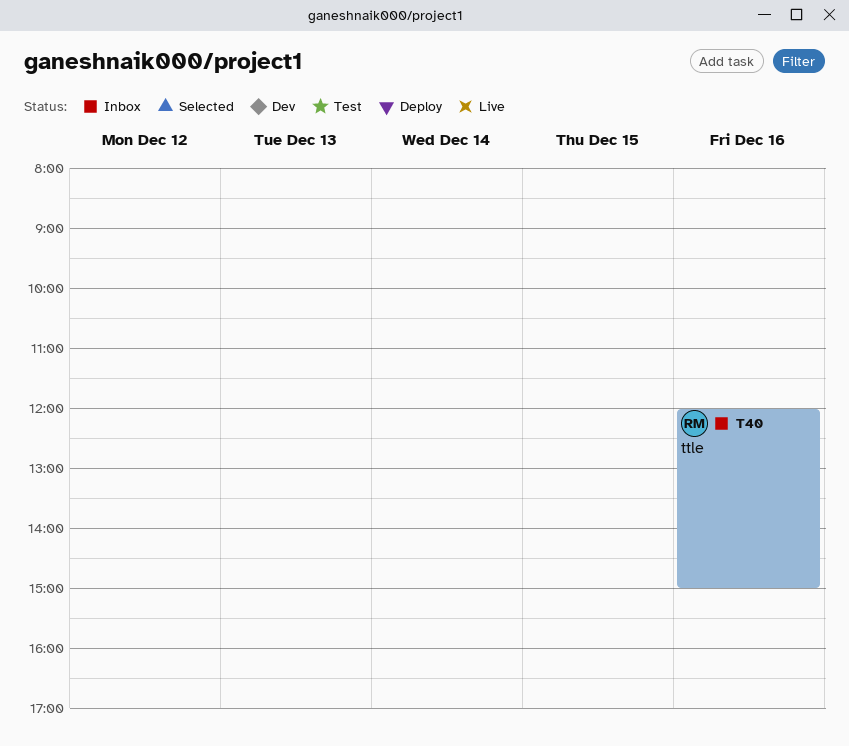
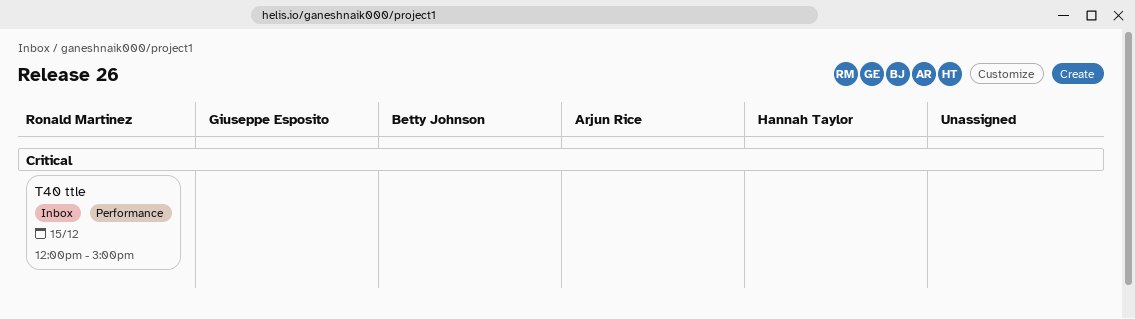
T40, day: Dec 16 -> Dec 15

